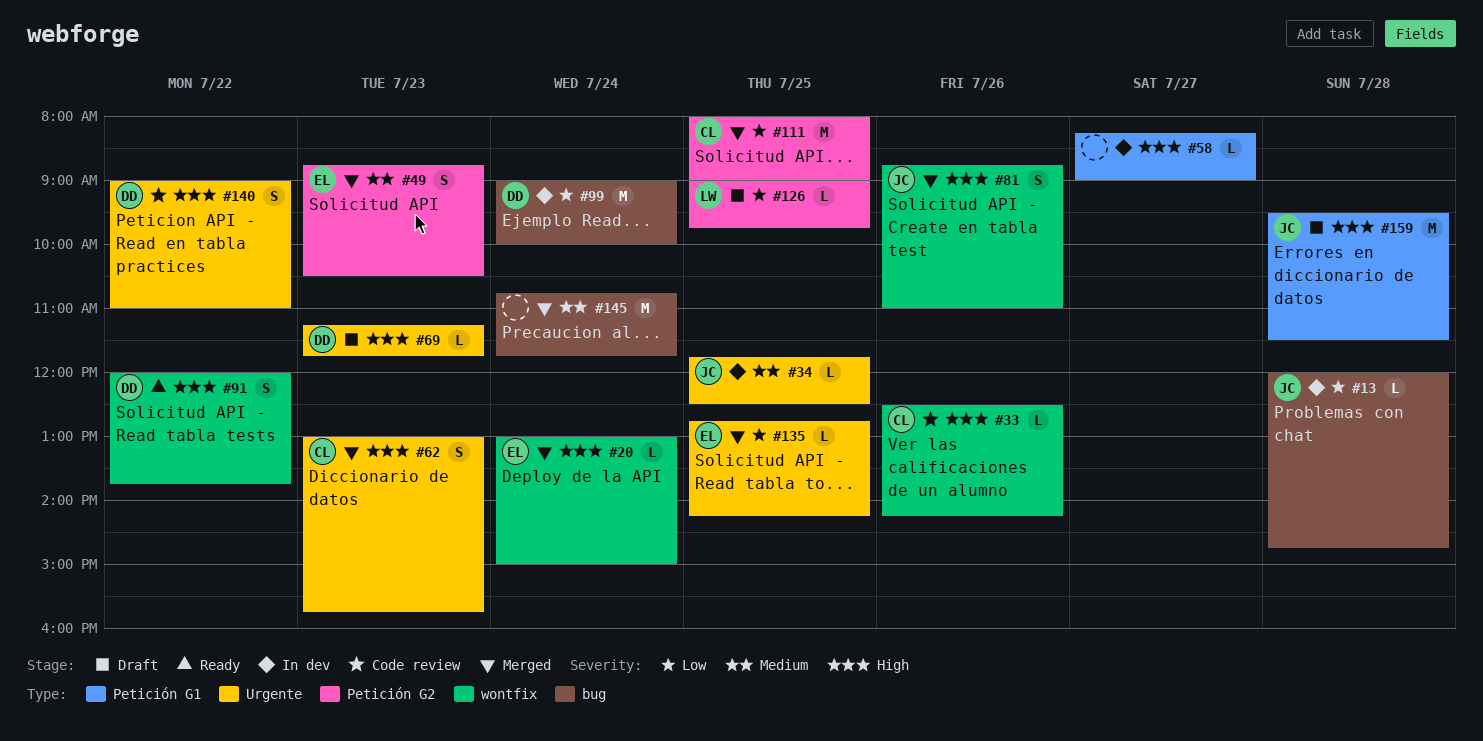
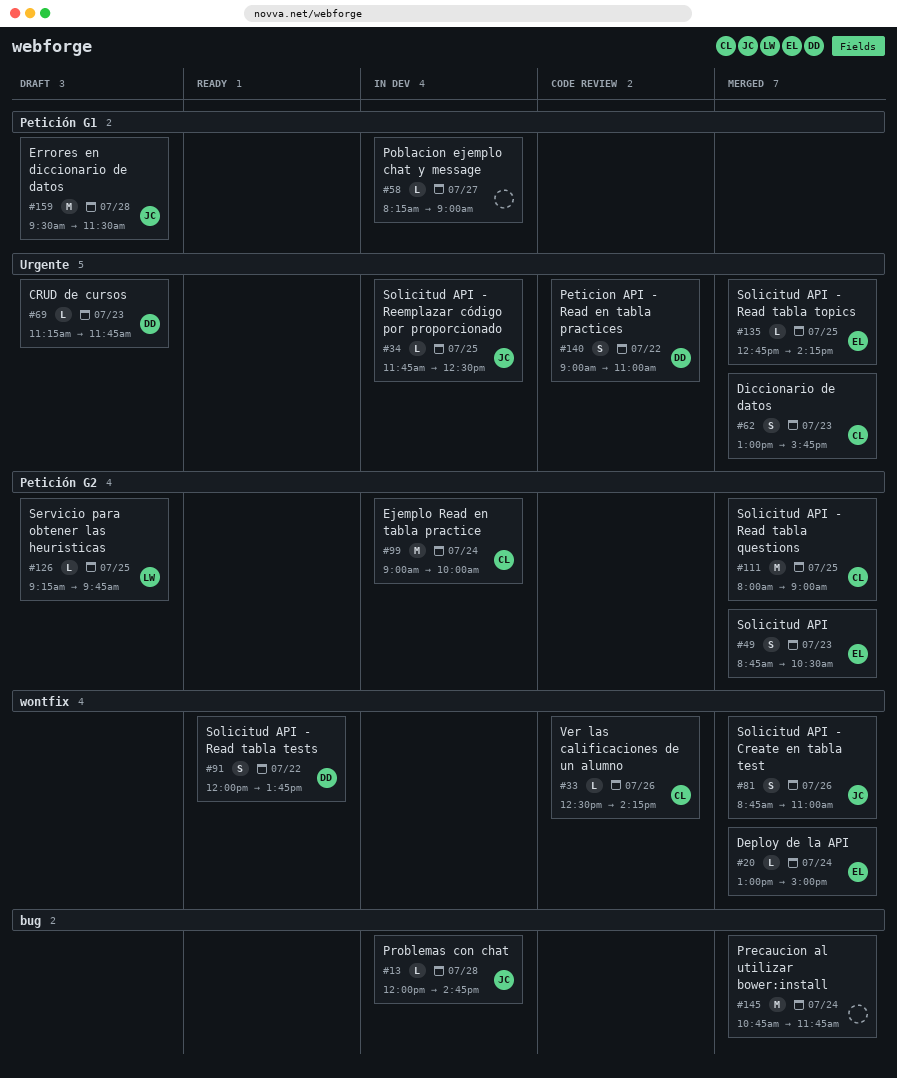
#99, owner: DD -> CL
#99, label: bug -> Petición G2
#126, begins: 09:00 -> 09:15

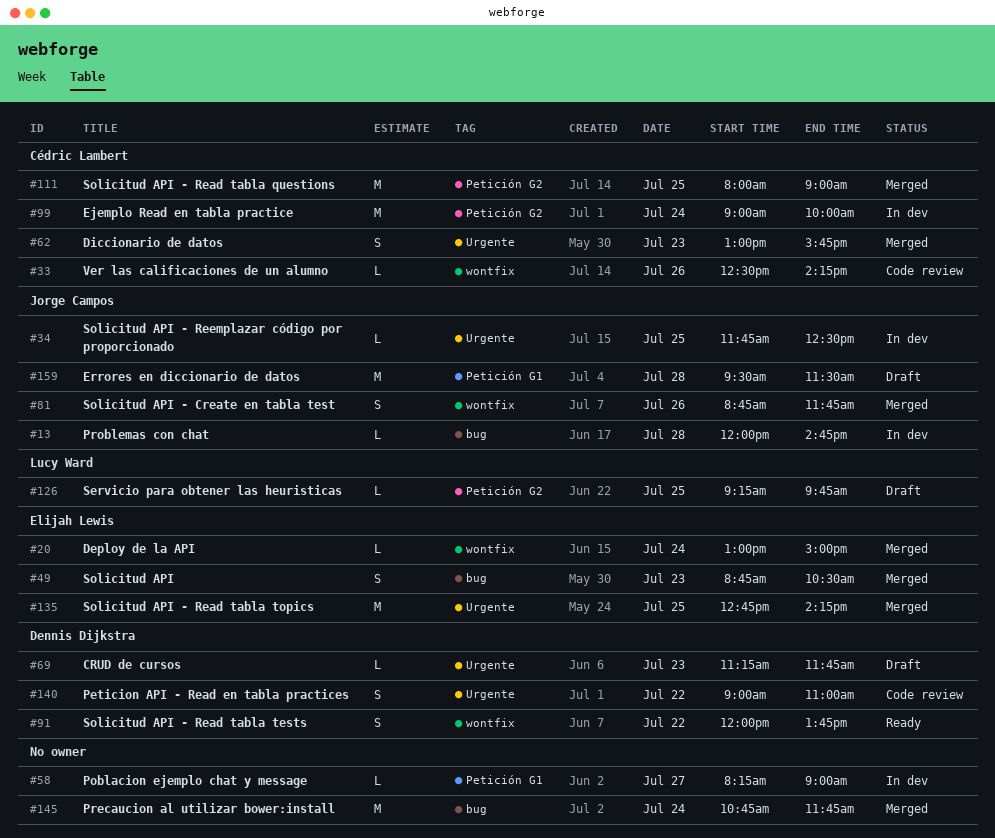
#49, label: Petición G2 -> bug
#81, ends: 11:00 -> 11:45
#135, estimate: L -> M

